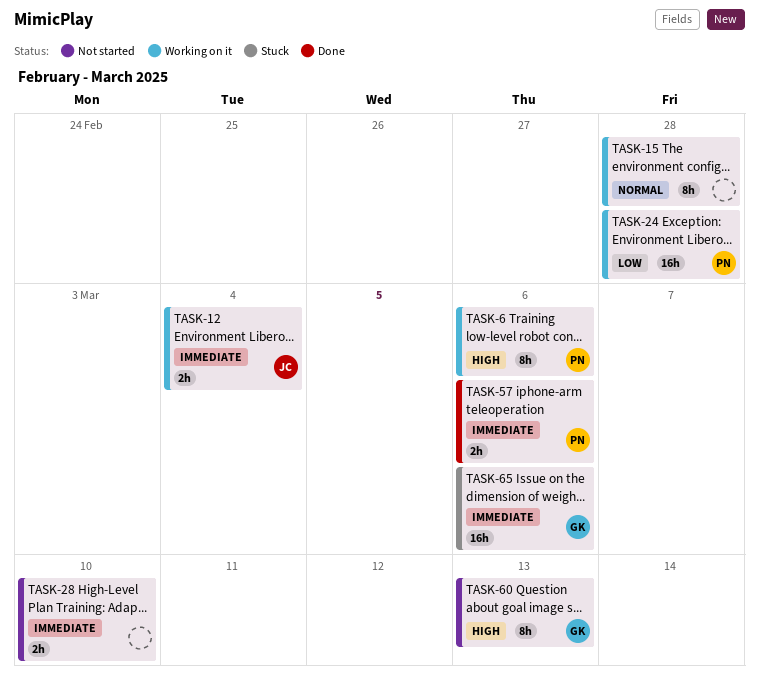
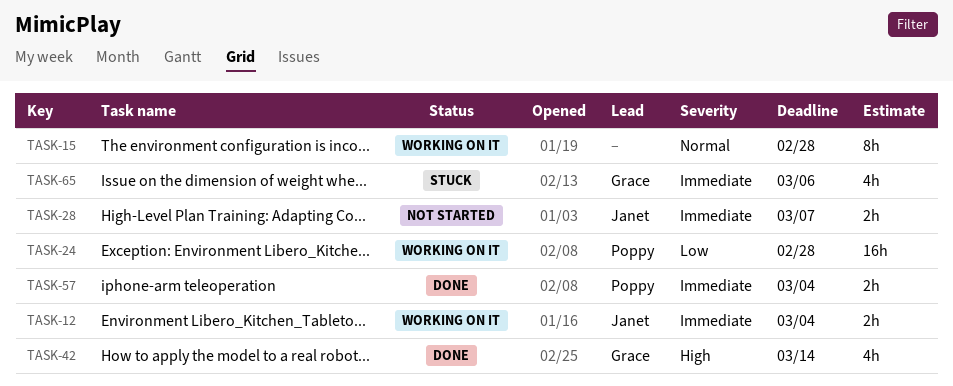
TASK-6: present -> none
TASK-28, owner: none -> Janet
TASK-28, due: Mar 10 -> Mar 7
TASK-42: none -> present
TASK-57, due: Mar 6 -> Mar 4
TASK-60: present -> none
TASK-65, estimate: 16h -> 4h

